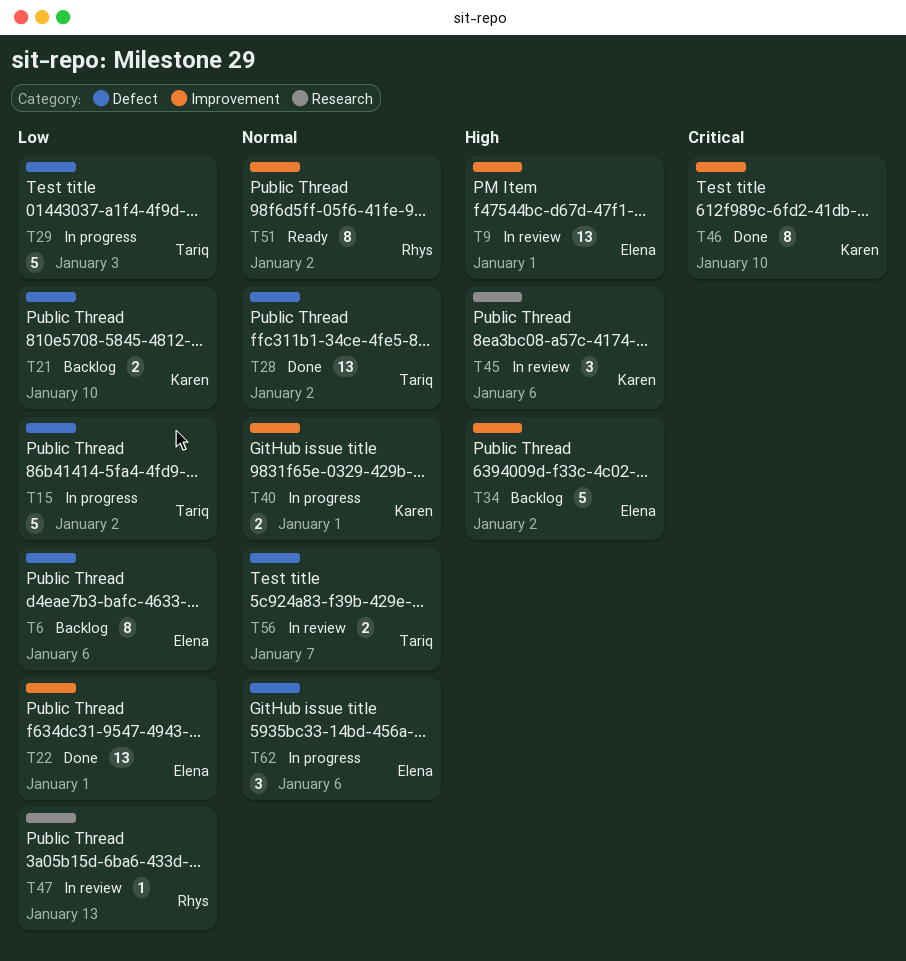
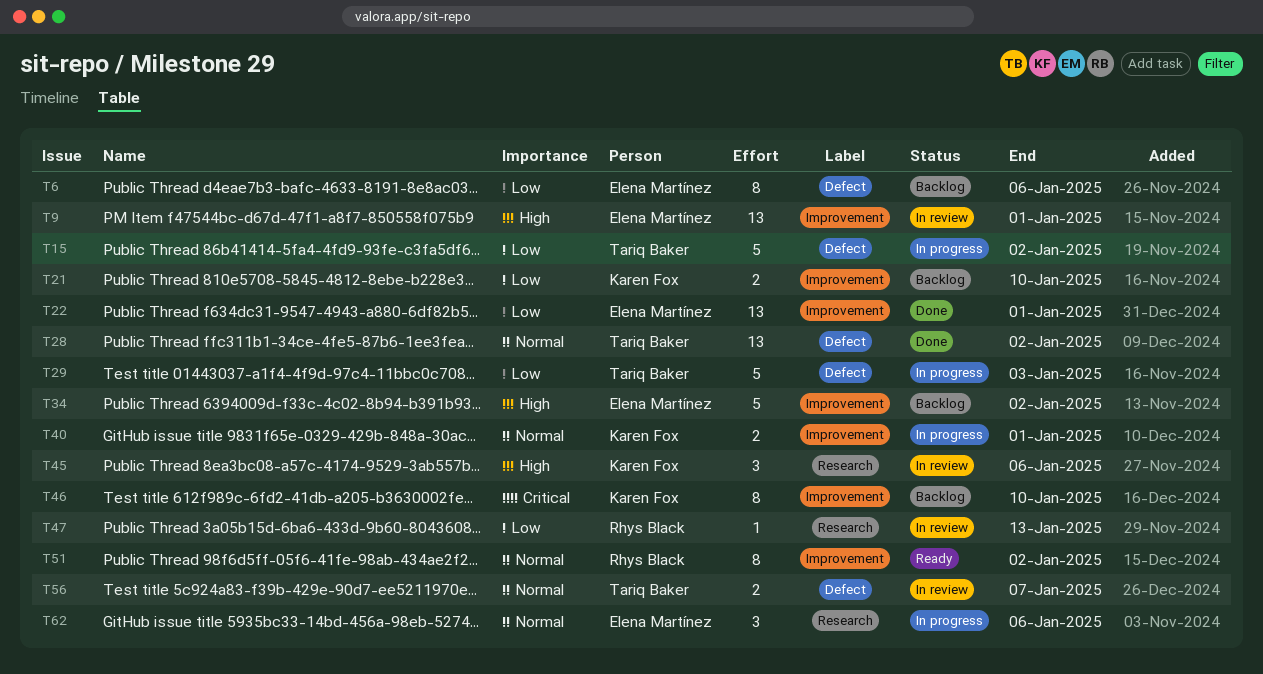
T21, label: Defect -> Improvement
T46, status: Done -> Backlog
T62, label: Defect -> Research

